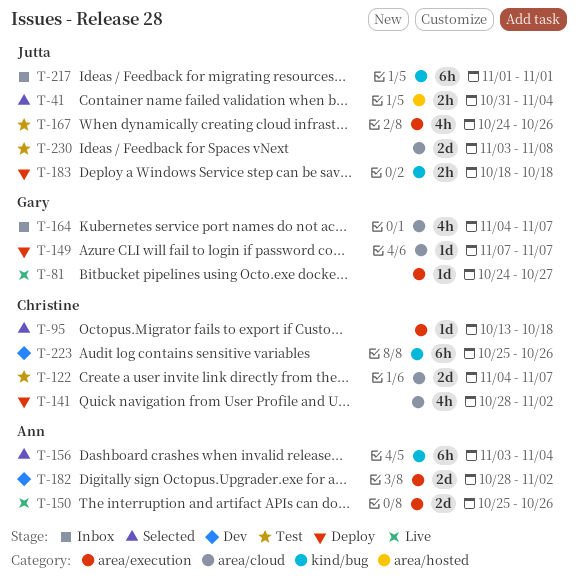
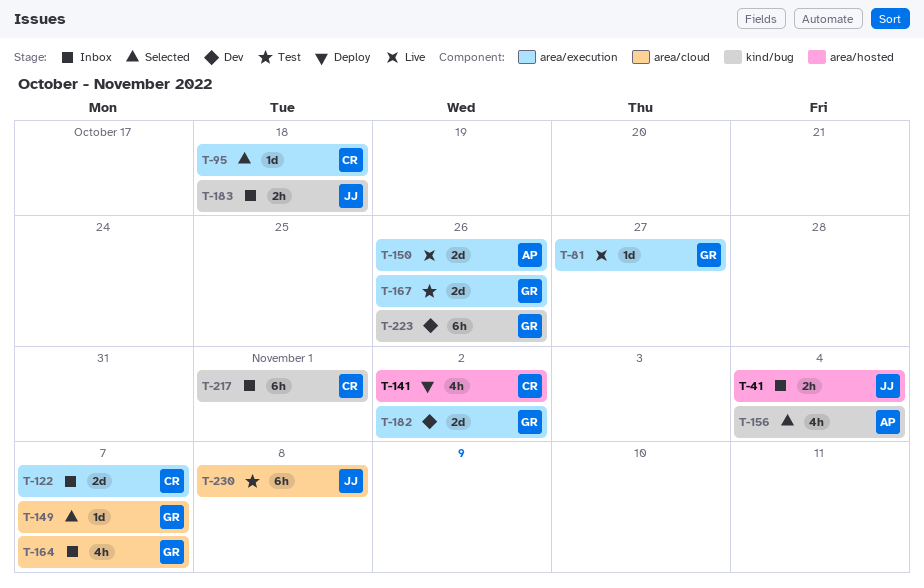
T-41, status: Selected -> Inbox
T-122, status: Test -> Inbox
T-122, label: area/cloud -> area/execution
T-141, label: area/cloud -> area/hosted
T-149, status: Deploy -> Selected
T-156, estimate: 6h -> 4h
T-167, owner: Jutta -> Gary
T-167, estimate: 4h -> 2d
T-182, owner: Ann -> Gary
T-183, status: Deploy -> Inbox
T-217, owner: Jutta -> Christine
T-223, owner: Christine -> Gary
T-230, estimate: 2d -> 6h

